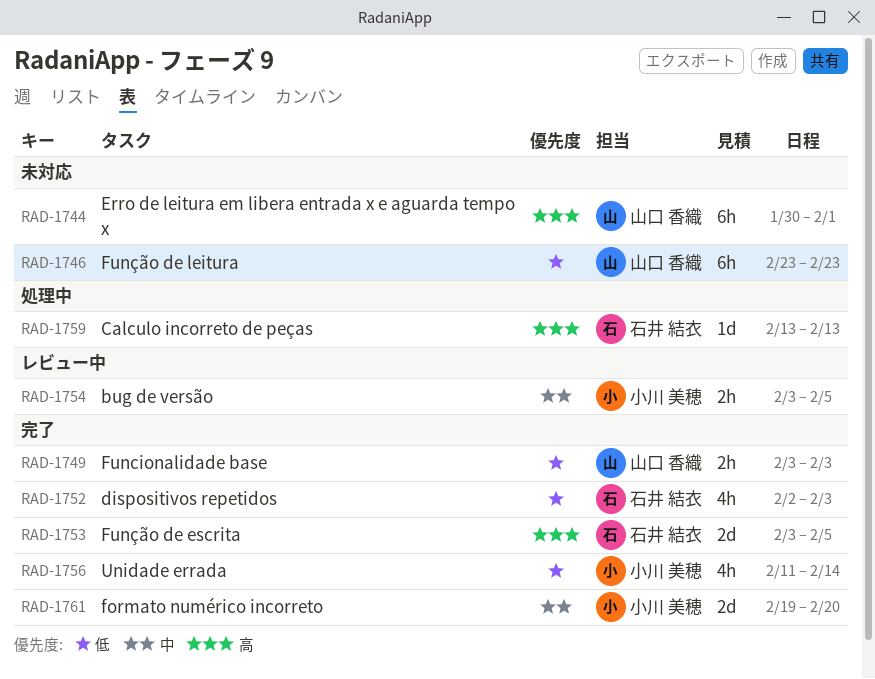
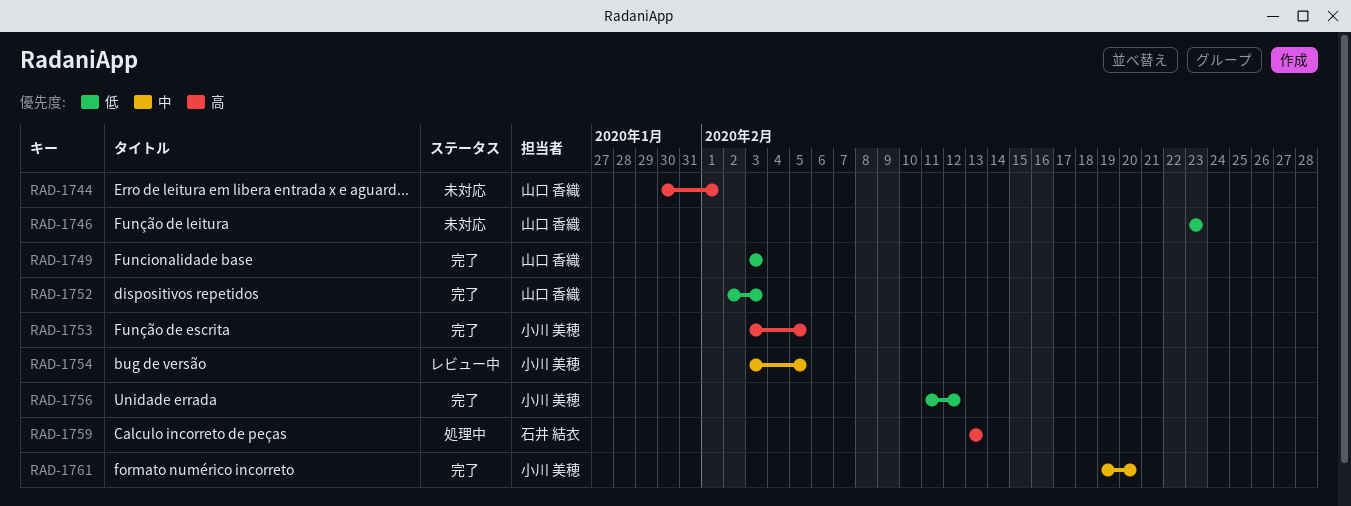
RAD-1752, owner: 石井 結衣 -> 山口 香織
RAD-1753, owner: 石井 結衣 -> 小川 美穂
RAD-1756, due: Feb 14 -> Feb 12

